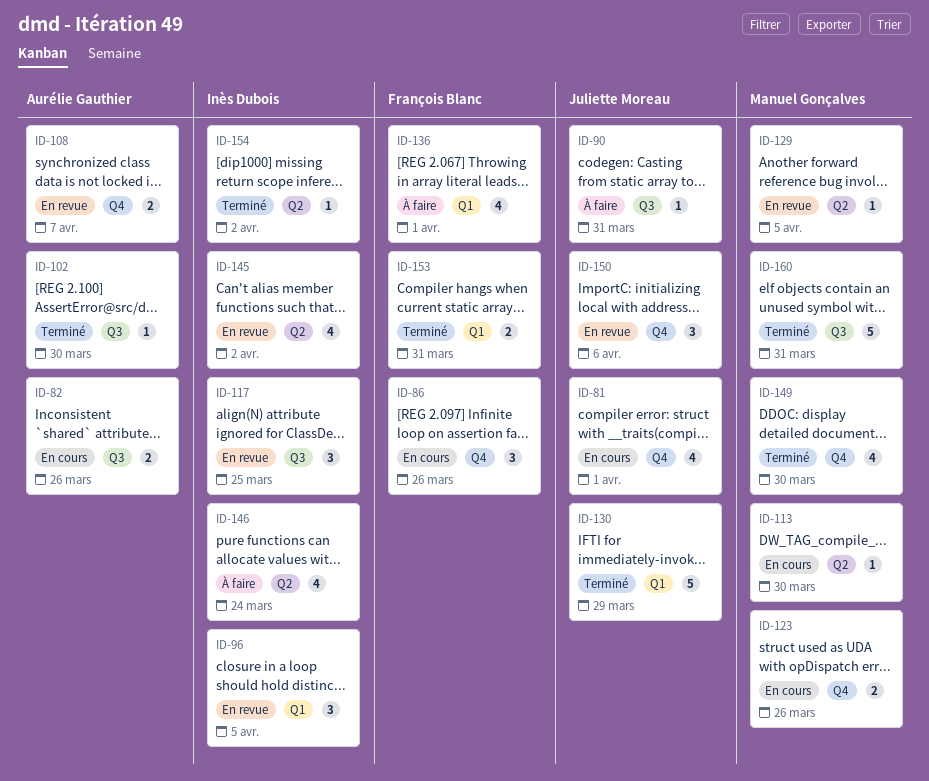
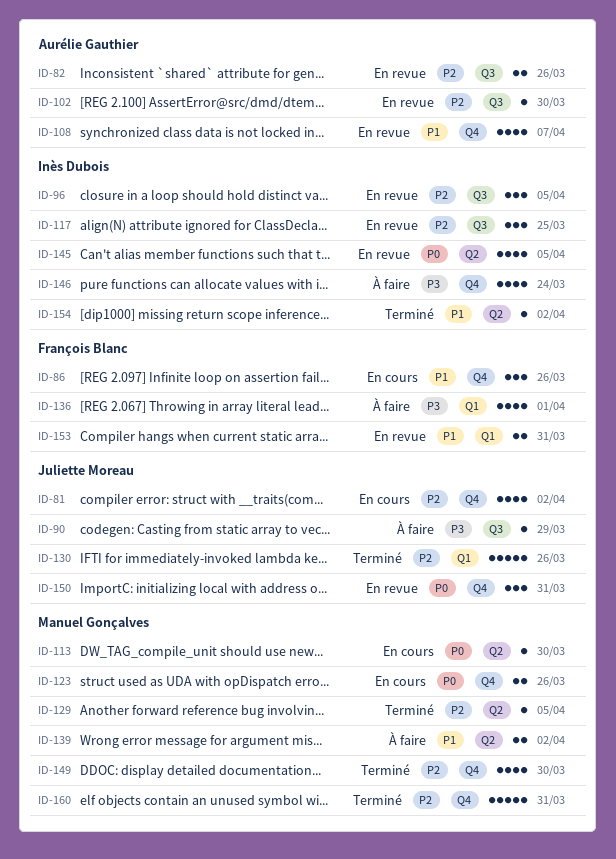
ID-81, due: Apr 1 -> Apr 2
ID-82, status: En cours -> En revue
ID-90, due: Mar 31 -> Mar 29
ID-96, label: Q1 -> Q3
ID-102, status: Terminé -> En revue
ID-108, estimate: 2 -> 4
ID-129, status: En revue -> Terminé
ID-130, due: Mar 29 -> Mar 26
ID-139: none -> present
ID-145, due: Apr 2 -> Apr 5
ID-146, label: Q2 -> Q4
ID-150, due: Apr 6 -> Mar 31
ID-153, status: Terminé -> En revue
ID-160, label: Q3 -> Q4

